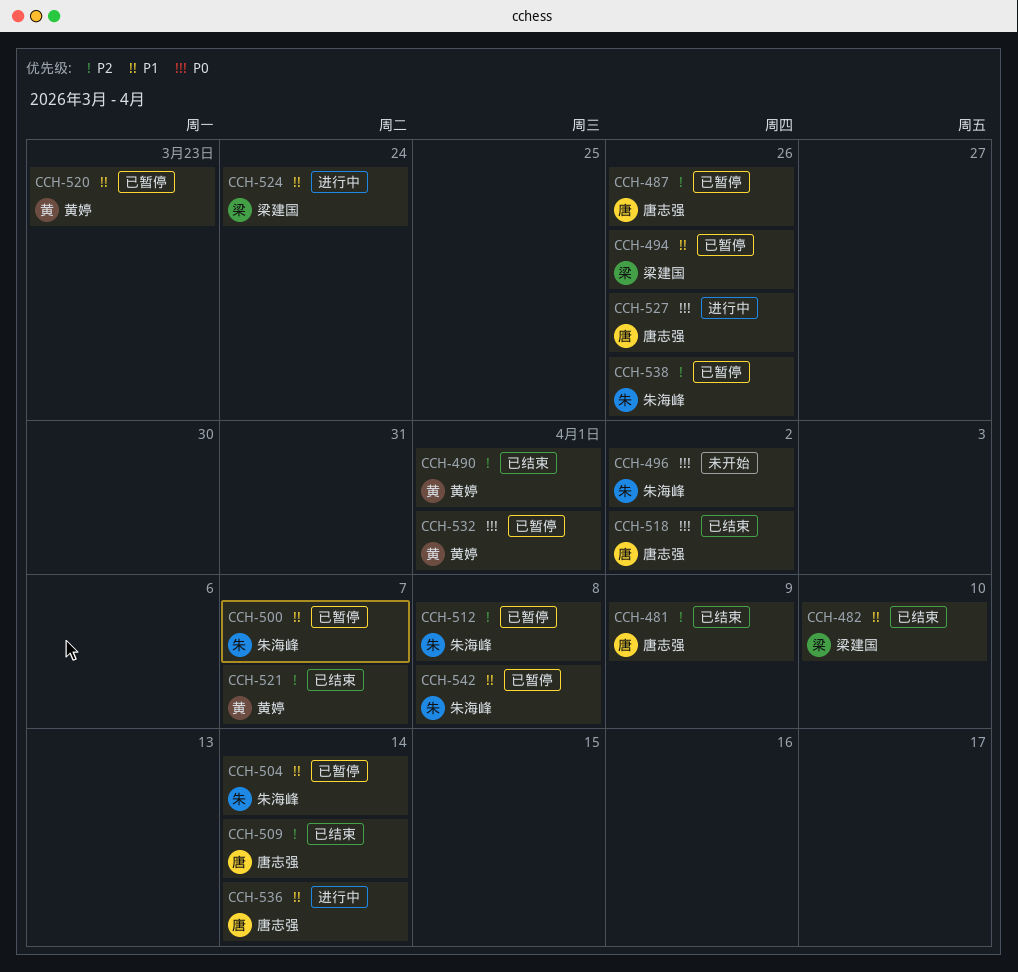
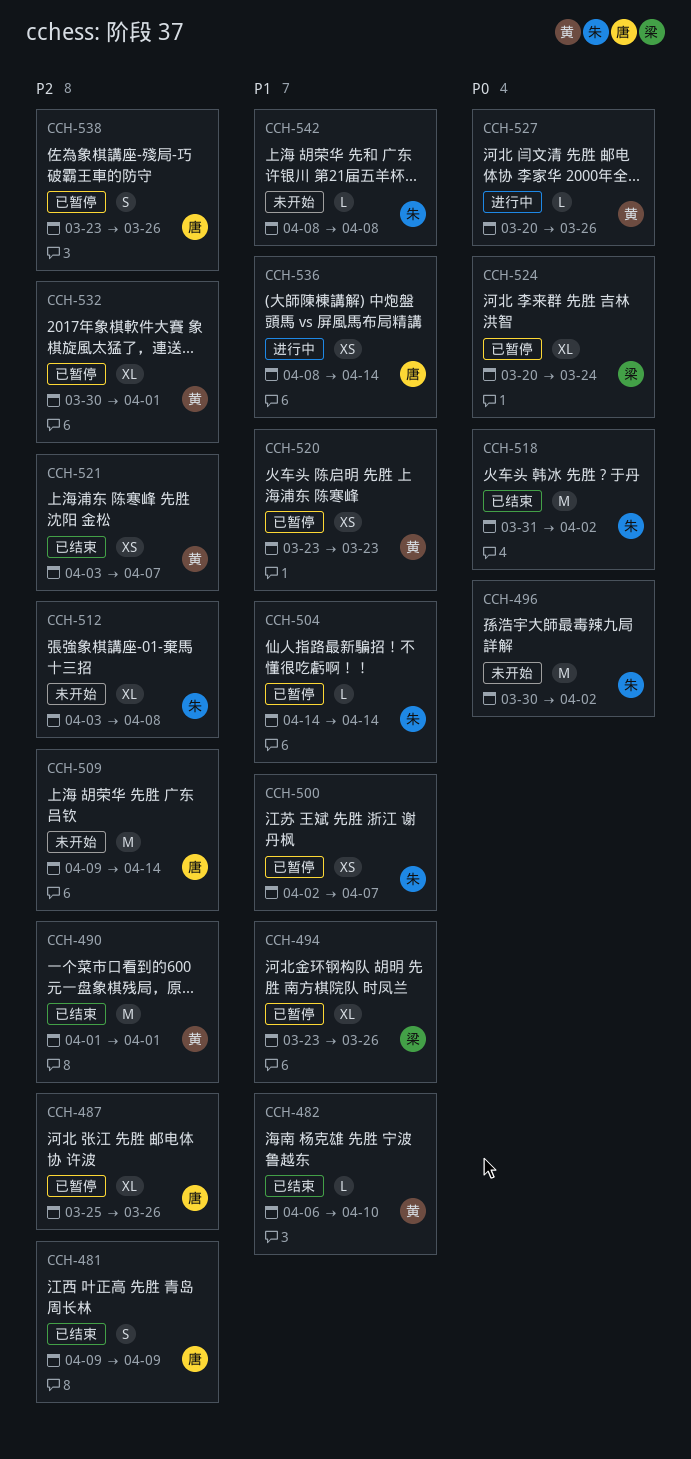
CCH-482, owner: 梁建国 -> 黄婷
CCH-509, status: 已结束 -> 未开始
CCH-512, status: 已暂停 -> 未开始
CCH-518, owner: 唐志强 -> 朱海峰
CCH-524, status: 进行中 -> 已暂停
CCH-524, priority: P1 -> P0
CCH-527, owner: 唐志强 -> 黄婷
CCH-532, priority: P0 -> P2
CCH-538, owner: 朱海峰 -> 唐志强
CCH-542, status: 已暂停 -> 未开始

